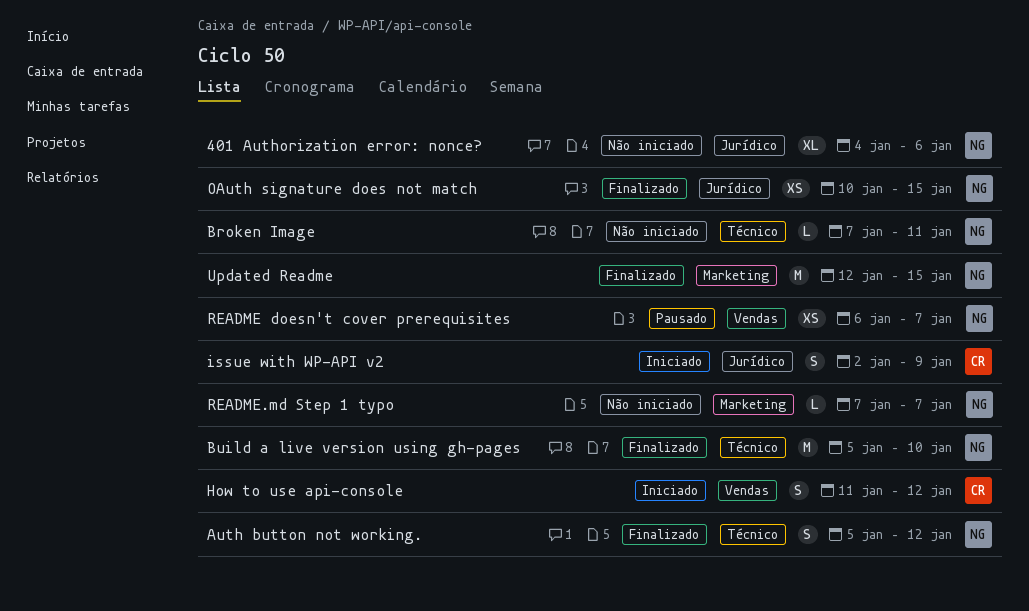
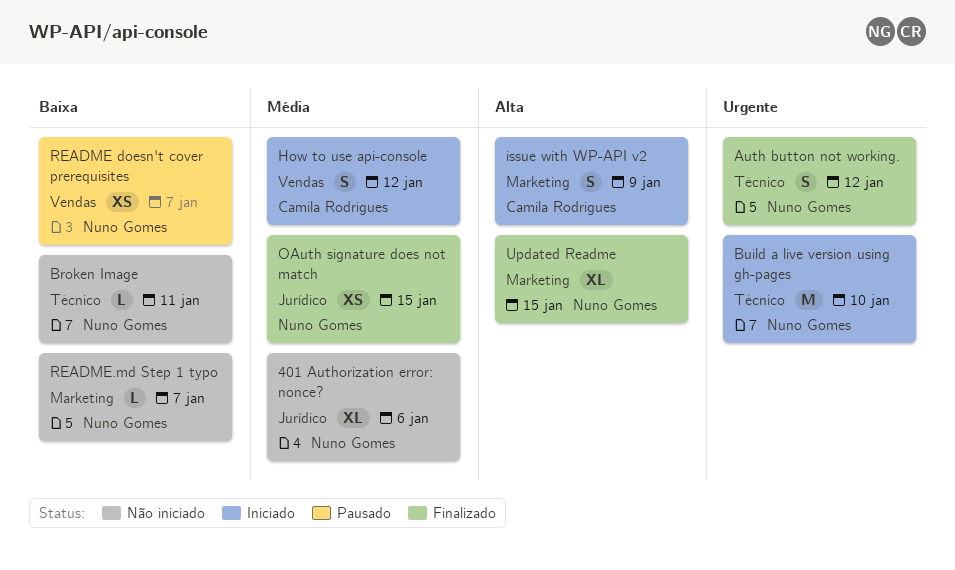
Build a live version using gh-pages, status: Finalizado -> Iniciado
issue with WP-API v2, label: Jurídico -> Marketing
Updated Readme, estimate: M -> XL

